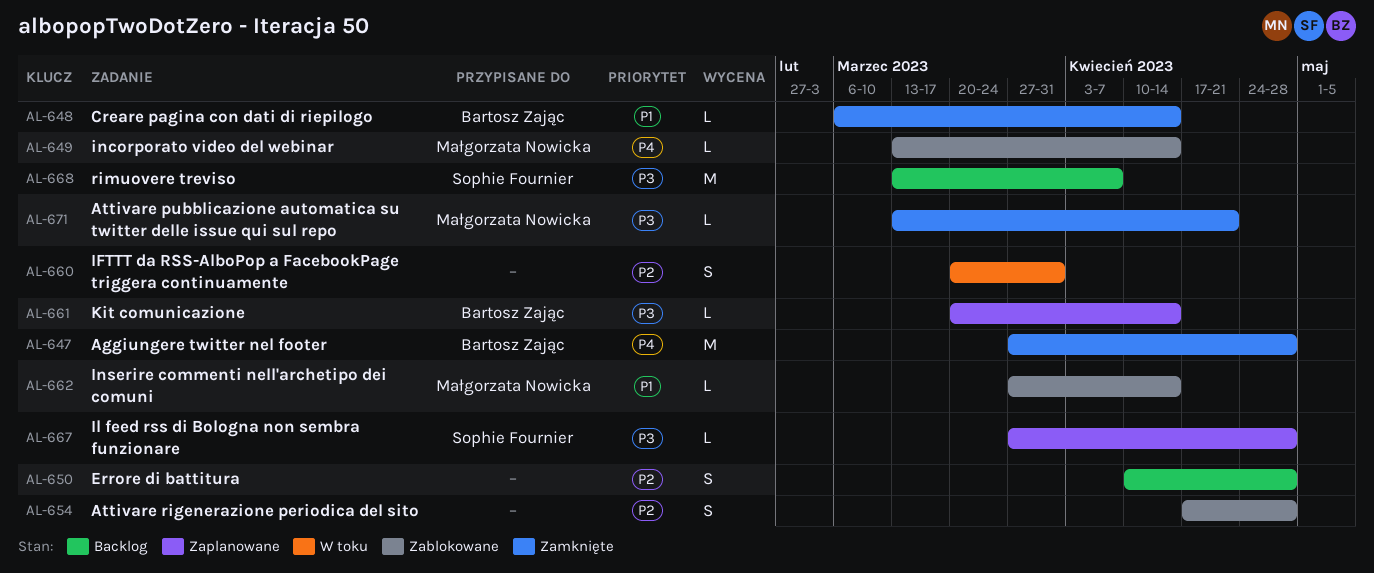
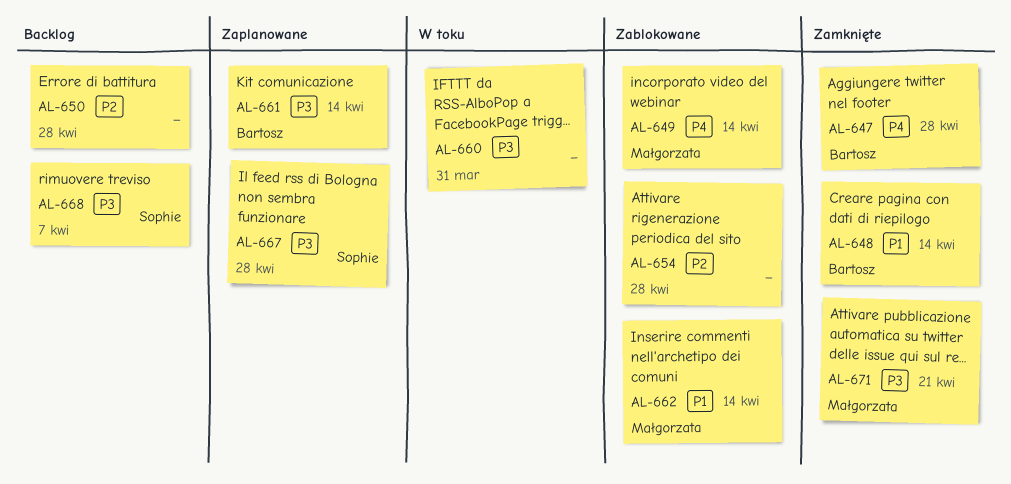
AL-660, priority: P2 -> P3

